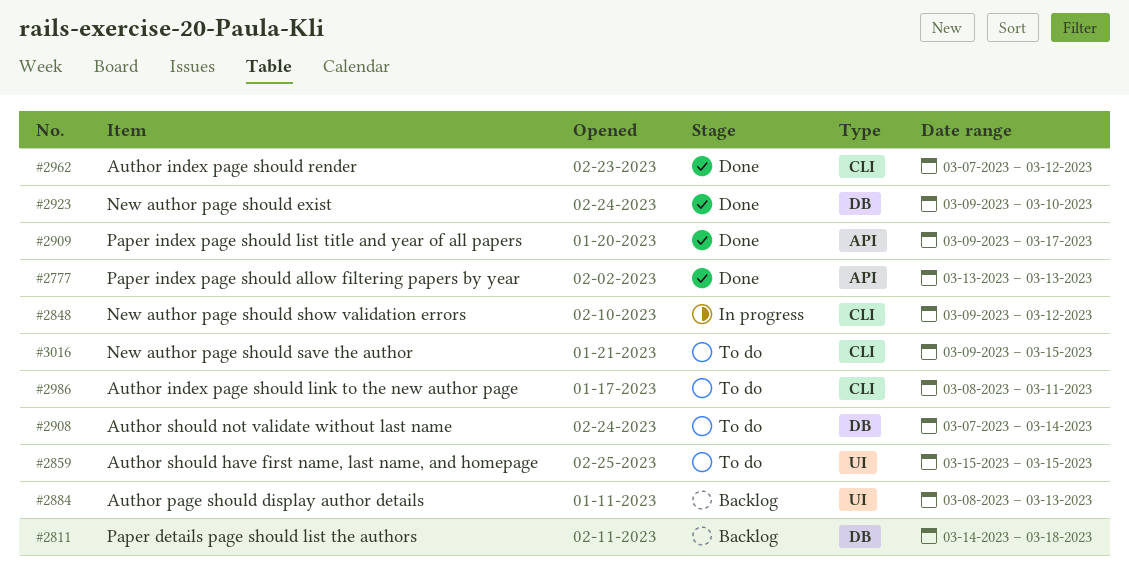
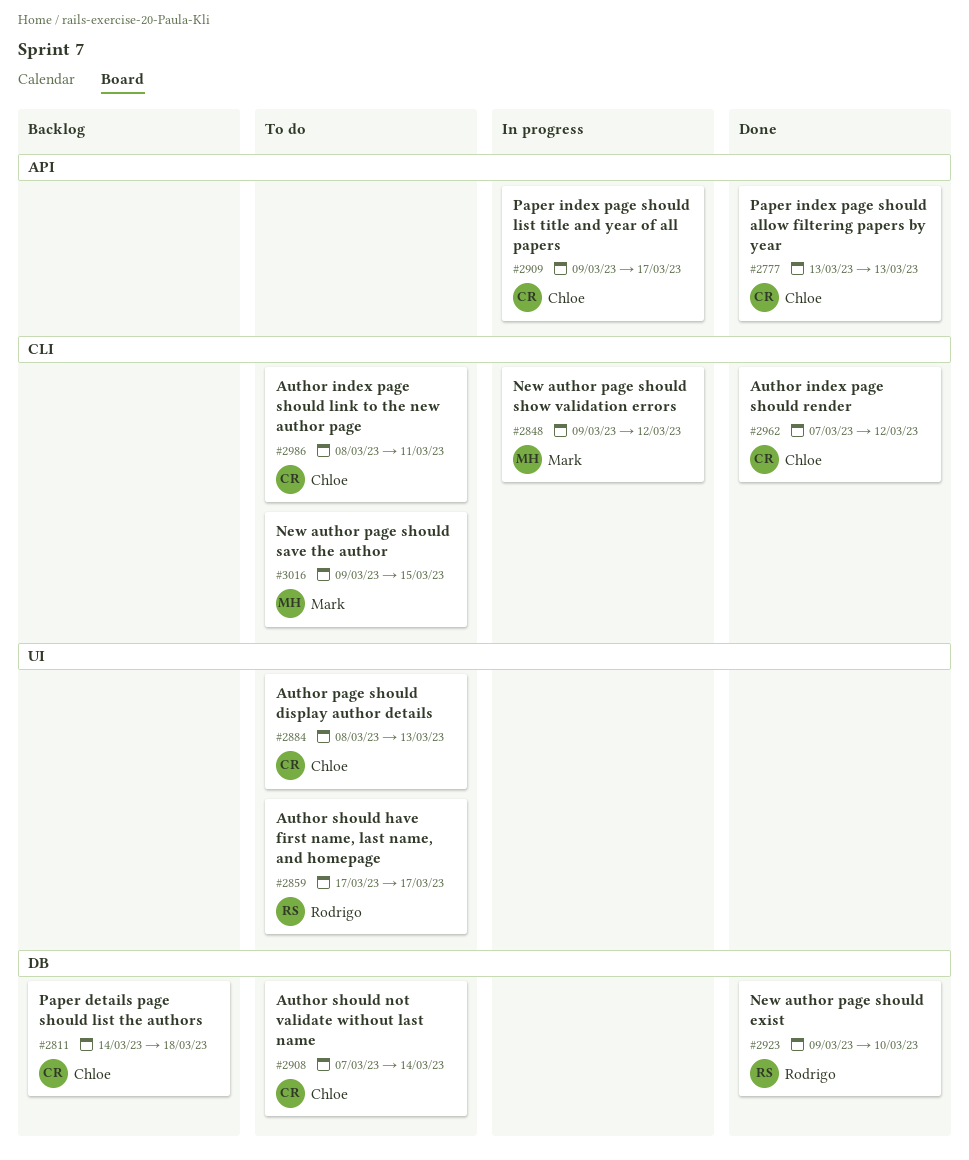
#2859, start: Mar 15 -> Mar 17
#2859, due: Mar 15 -> Mar 17
#2884, status: Backlog -> To do
#2909, status: Done -> In progress

